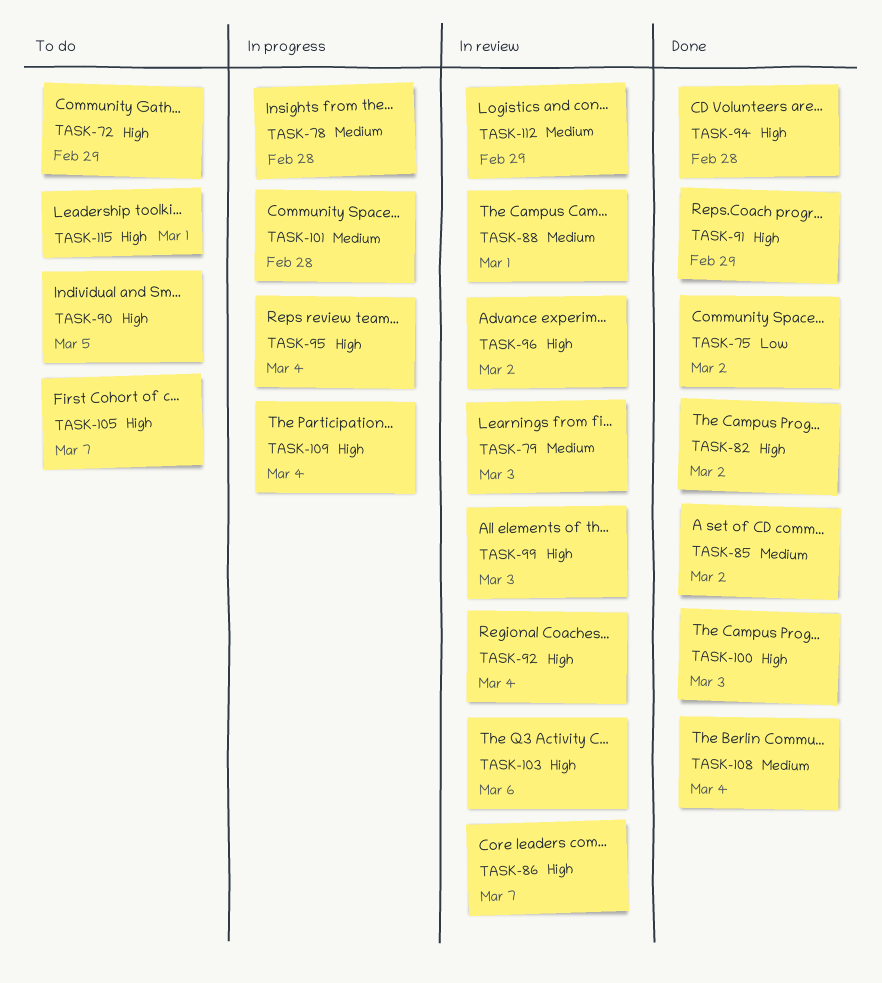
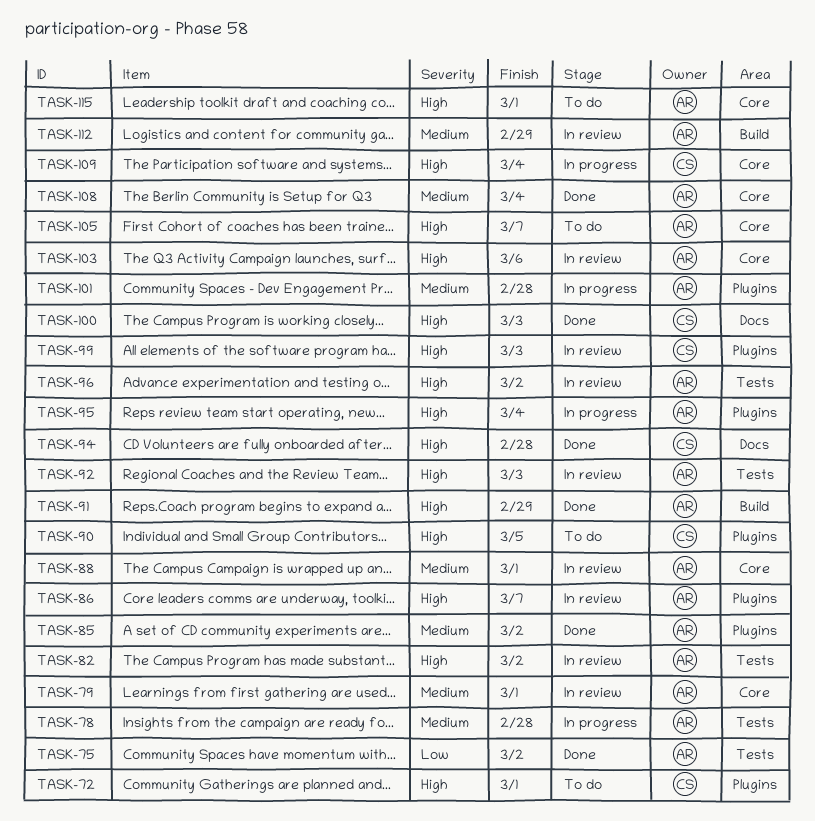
TASK-72, due: Feb 29 -> Mar 1
TASK-79, due: Mar 3 -> Mar 1
TASK-82, status: Done -> In review
TASK-92, due: Mar 4 -> Mar 3

